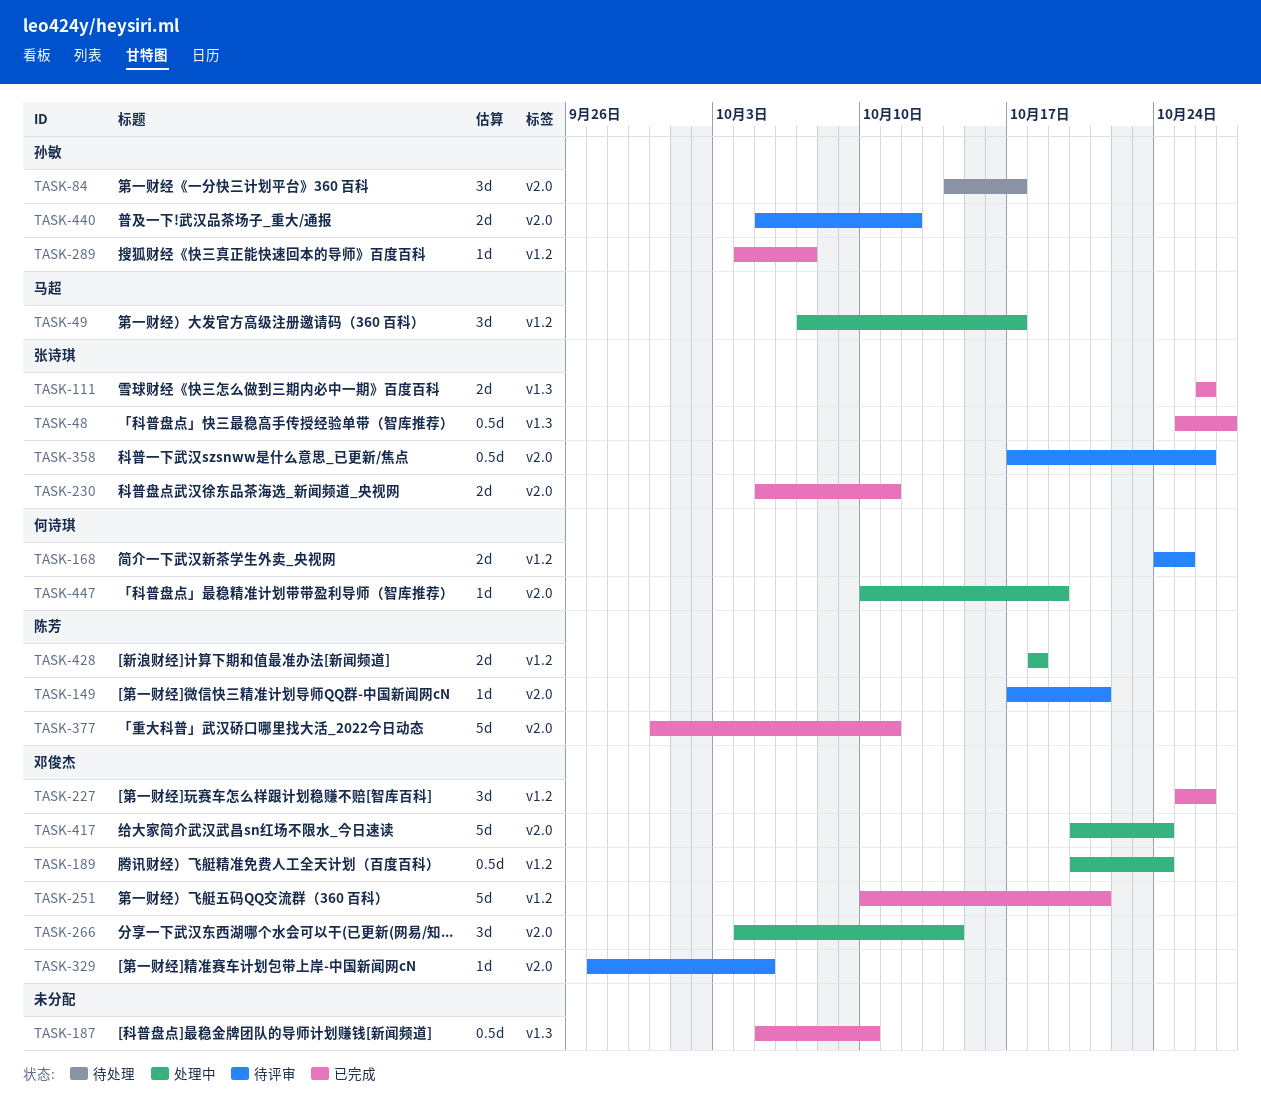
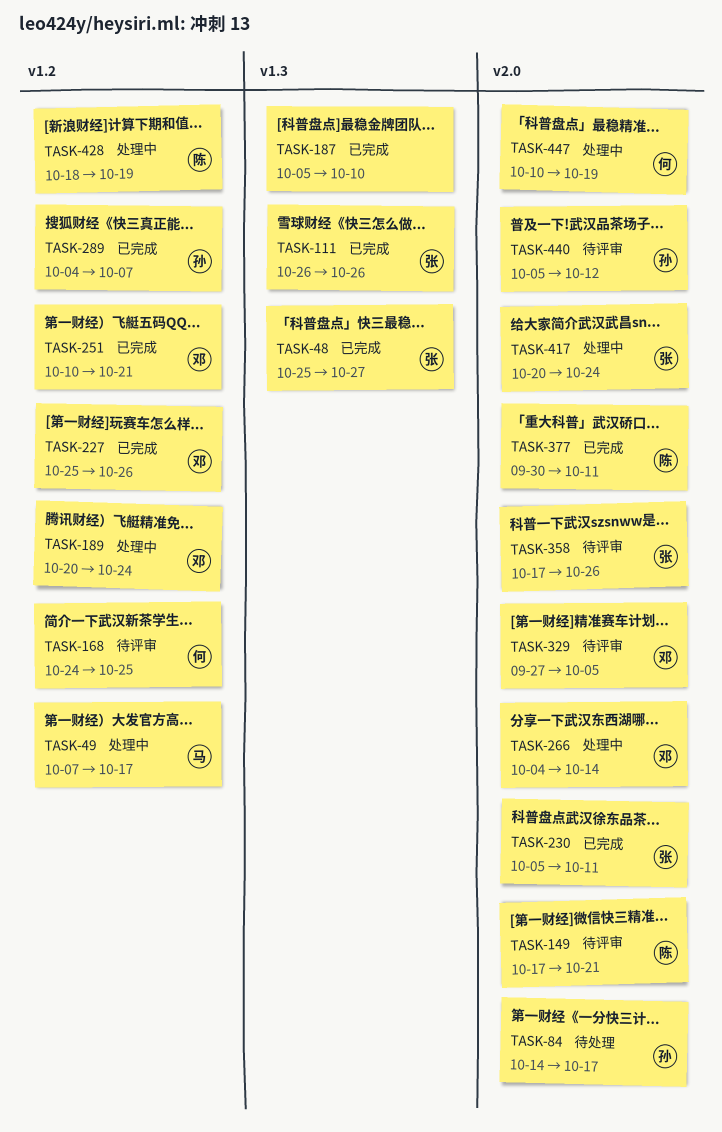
TASK-417, owner: 邓俊杰 -> 张诗琪
TASK-428, due: Oct 18 -> Oct 19

